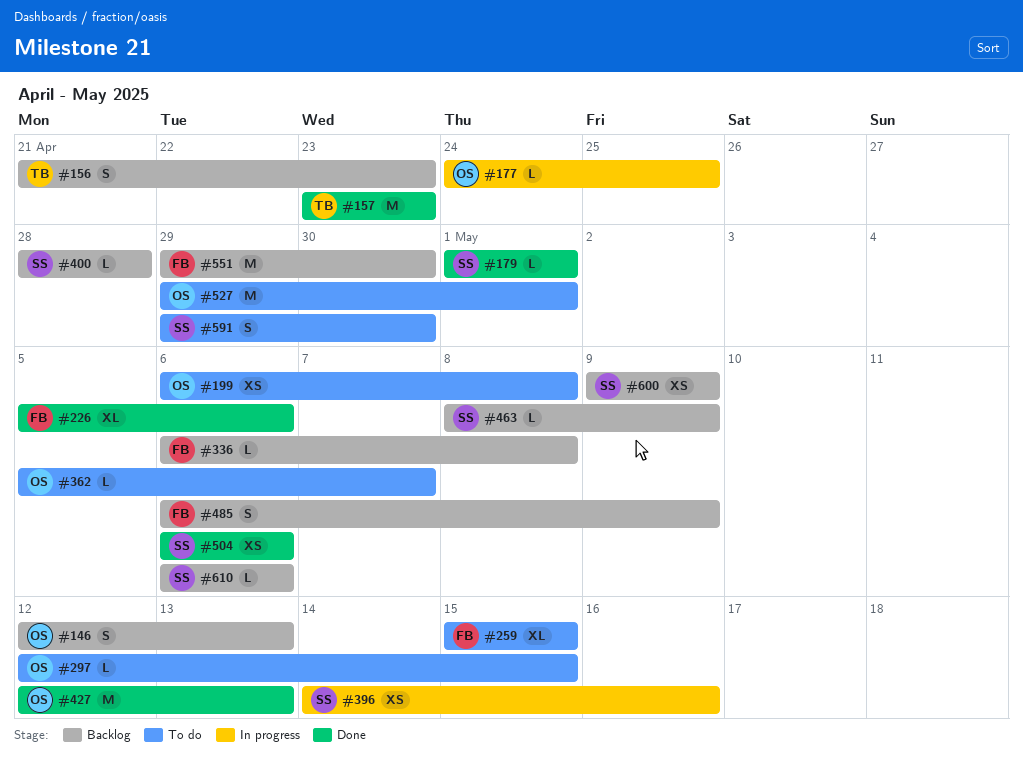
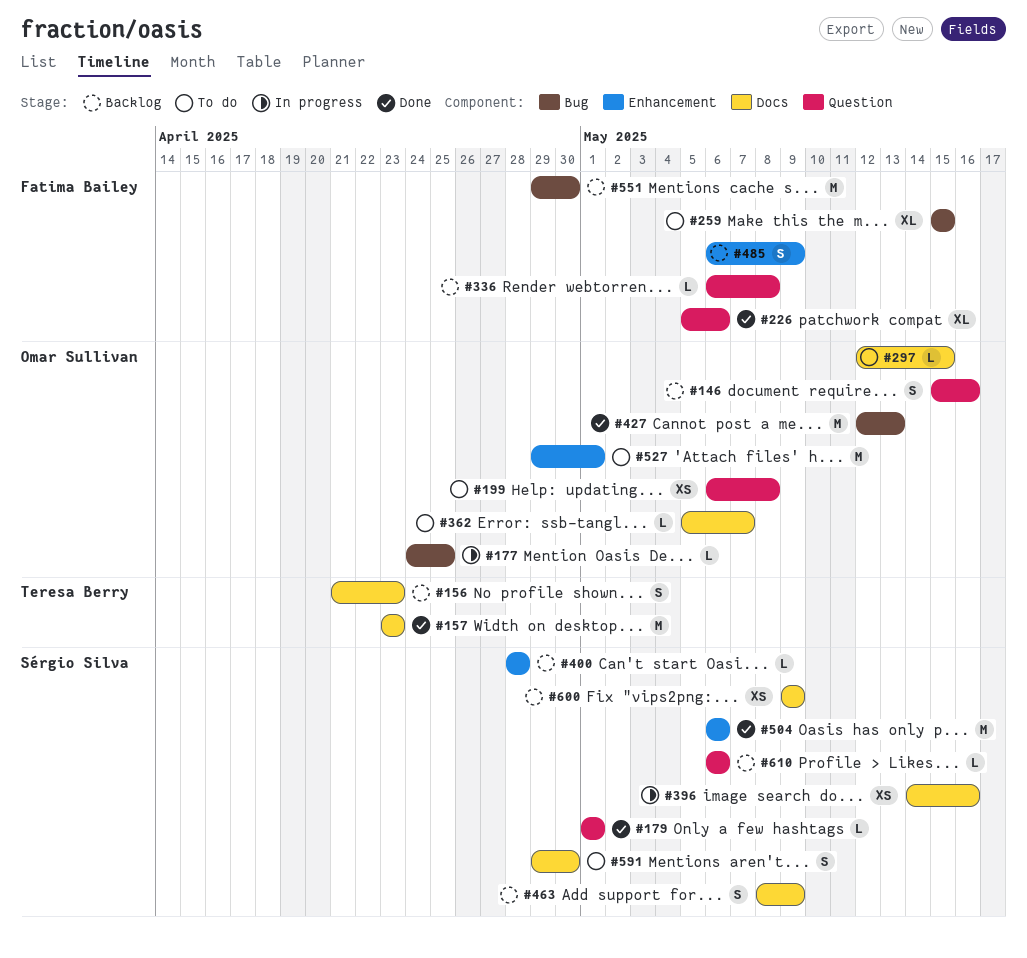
#146, start: May 12 -> May 15
#146, due: May 13 -> May 16
#463, estimate: L -> S
#504, estimate: XS -> M

